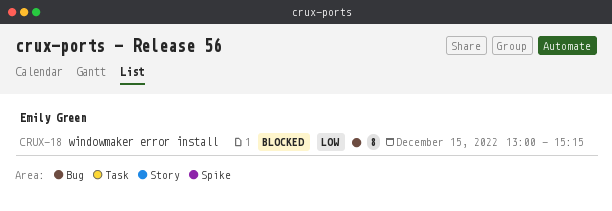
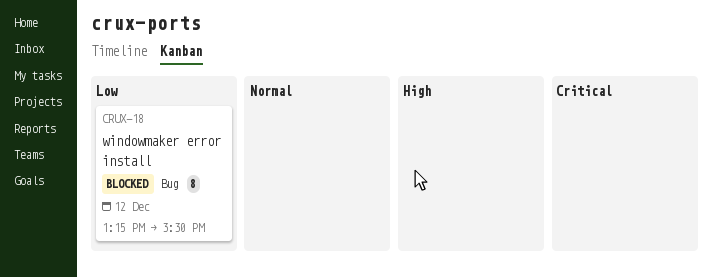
CRUX-18, day: Dec 15 -> Dec 12
CRUX-18, begins: 13:00 -> 13:15
CRUX-18, ends: 15:15 -> 15:30

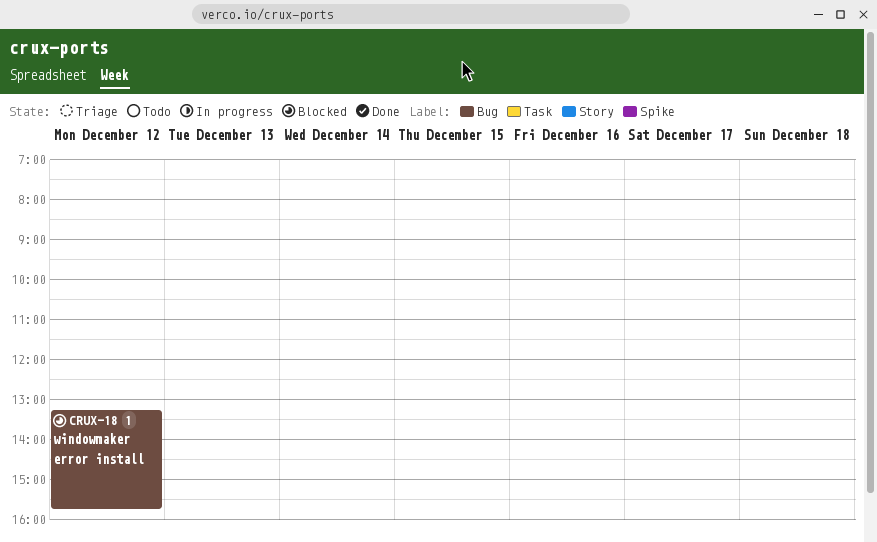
CRUX-18, estimate: 8 -> 1
CRUX-18, ends: 15:30 -> 15:45

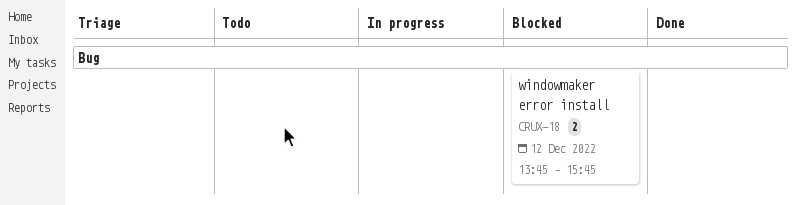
CRUX-18, estimate: 1 -> 2
CRUX-18, begins: 13:15 -> 13:45

